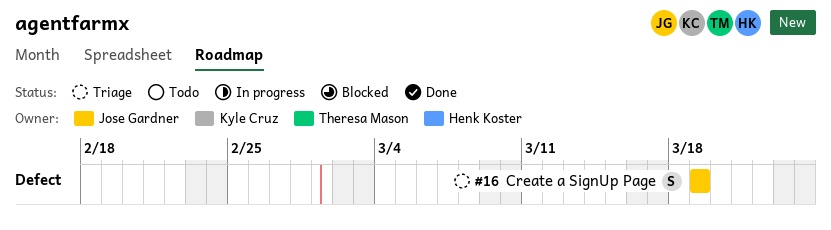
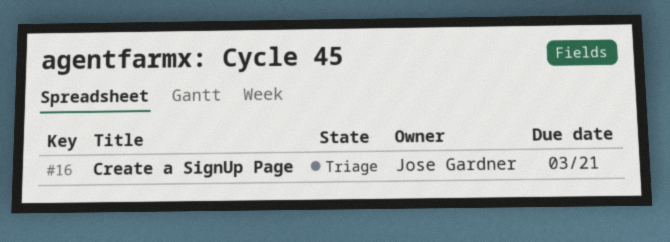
#16, due: Mar 19 -> Mar 21

